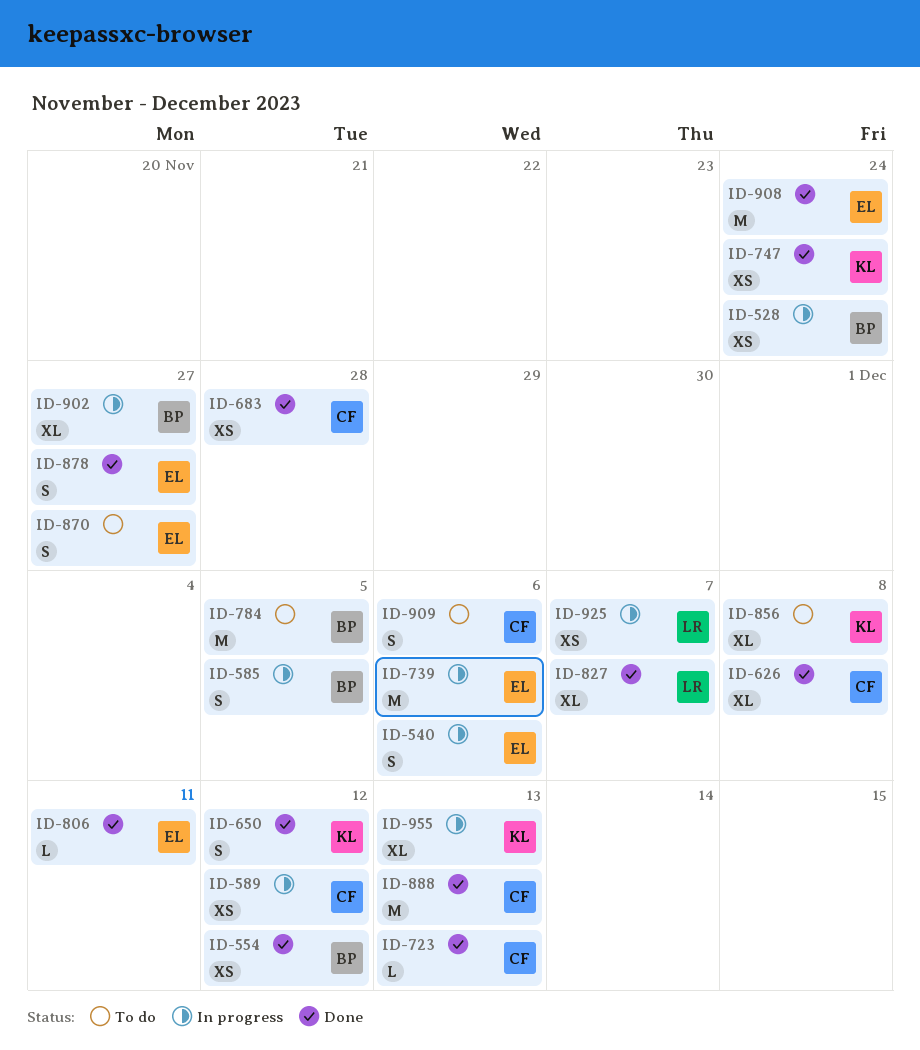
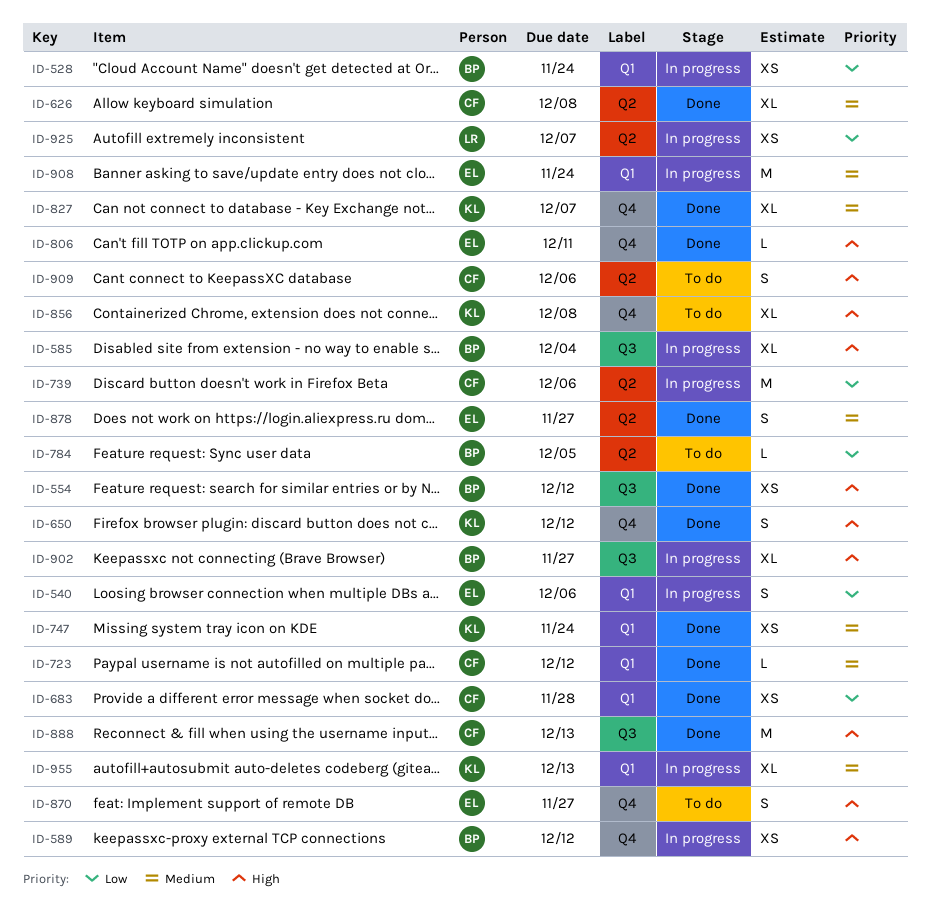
ID-585, estimate: S -> XL
ID-585, due: Dec 5 -> Dec 4
ID-589, owner: CF -> BP
ID-723, due: Dec 13 -> Dec 12
ID-739, owner: EL -> CF
ID-784, estimate: M -> L
ID-827, owner: LR -> KL
ID-908, status: Done -> In progress

